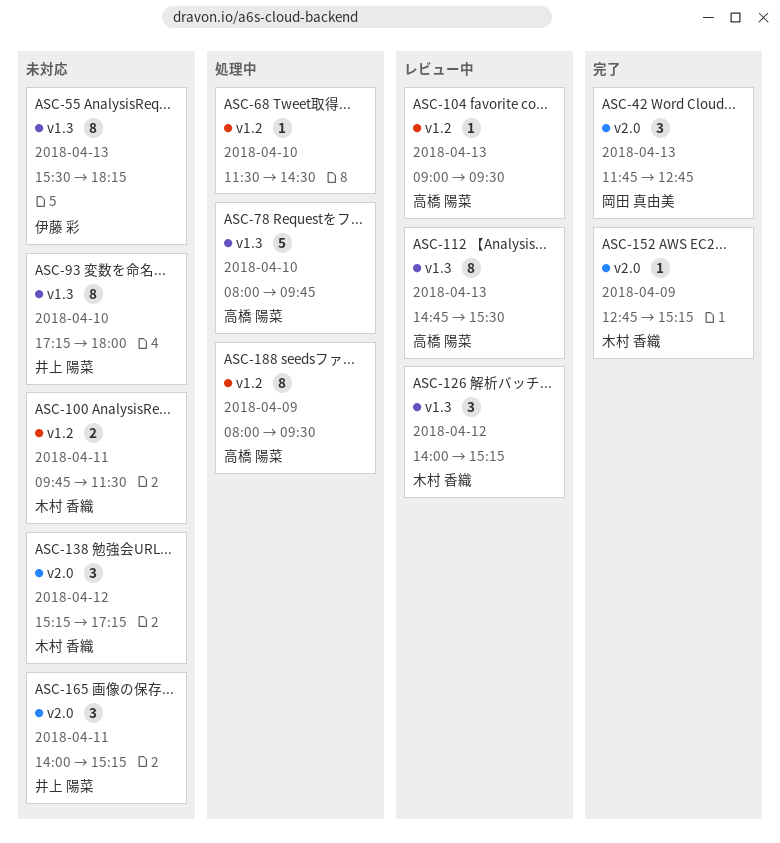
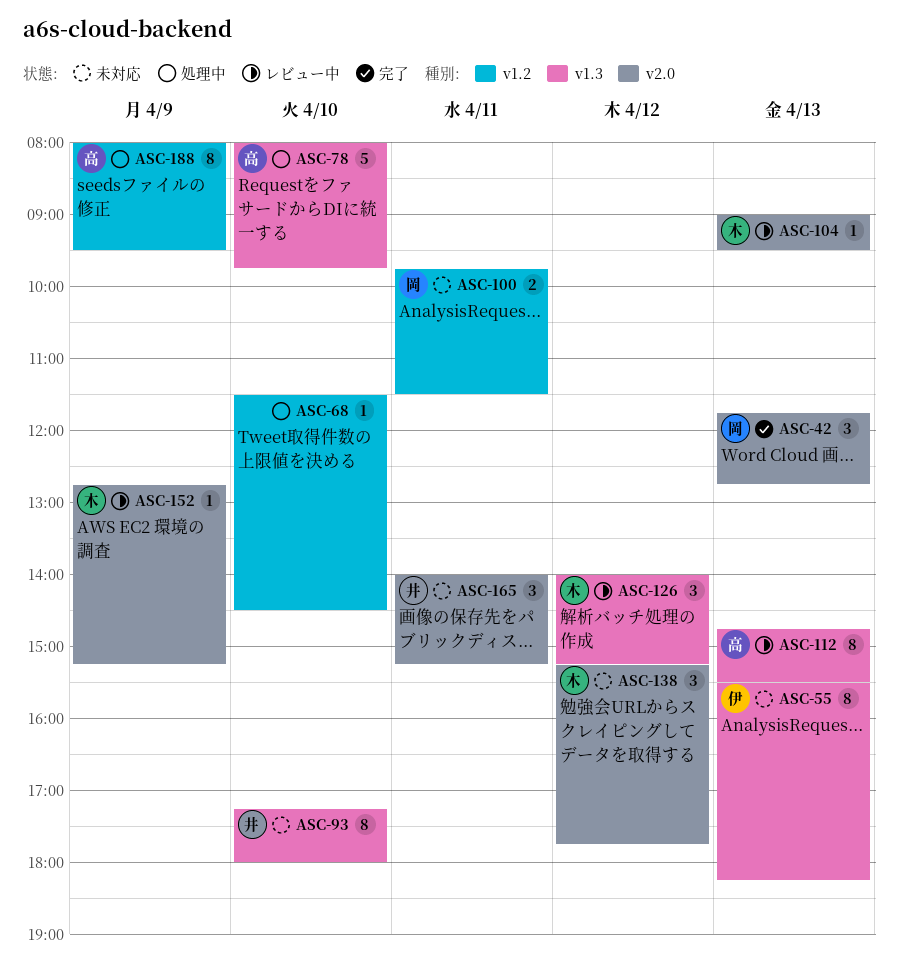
ASC-100, owner: 木村 香織 -> 岡田 真由美
ASC-104, owner: 高橋 陽菜 -> 木村 香織
ASC-104, label: v1.2 -> v2.0
ASC-138, ends: 17:15 -> 17:45
ASC-152, status: 完了 -> レビュー中

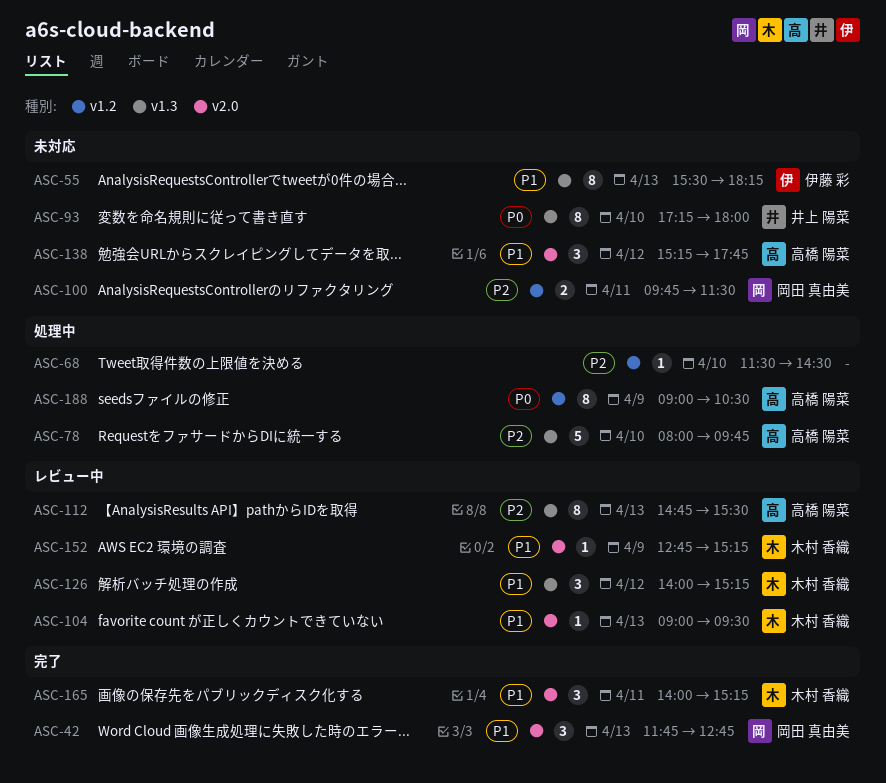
ASC-138, owner: 木村 香織 -> 高橋 陽菜
ASC-165, status: 未対応 -> 完了
ASC-165, owner: 井上 陽菜 -> 木村 香織
ASC-188, begins: 08:00 -> 09:00
ASC-188, ends: 09:30 -> 10:30

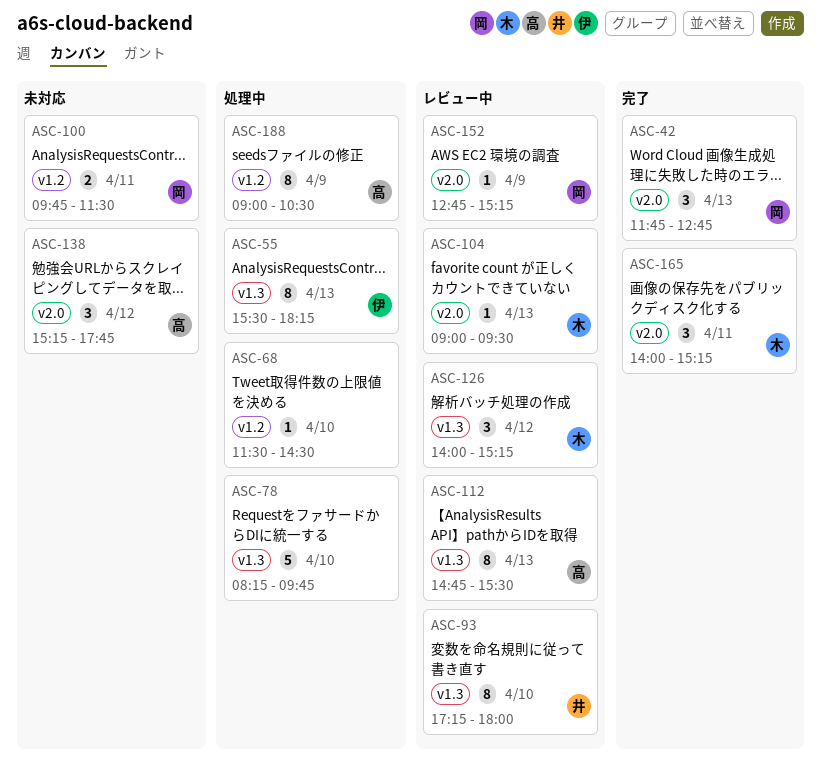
ASC-55, status: 未対応 -> 処理中
ASC-78, owner: 高橋 陽菜 -> none
ASC-78, begins: 08:00 -> 08:15
ASC-93, status: 未対応 -> レビュー中
ASC-152, owner: 木村 香織 -> 岡田 真由美

